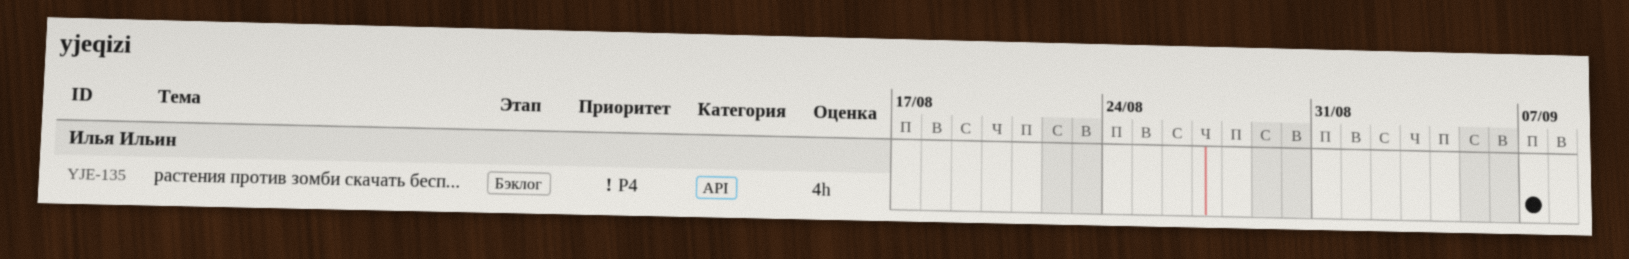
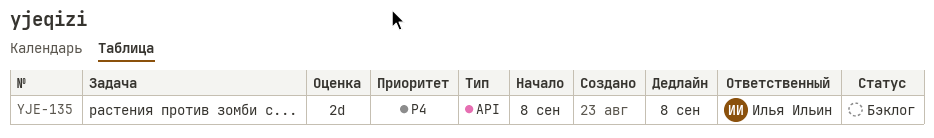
YJE-135, estimate: 4h -> 2d
YJE-135, start: Sep 7 -> Sep 8
YJE-135, due: Sep 7 -> Sep 8

